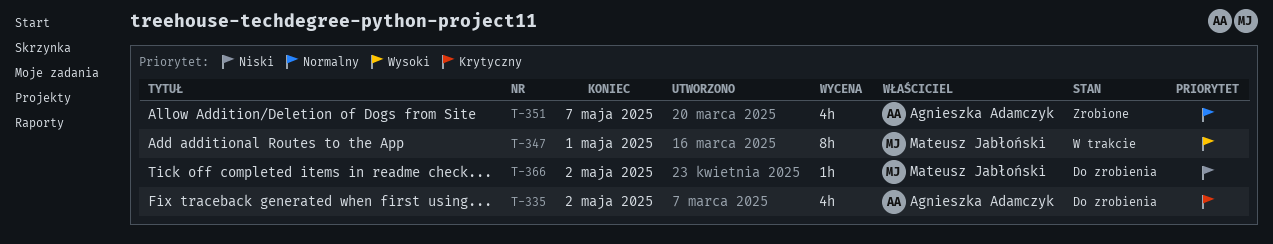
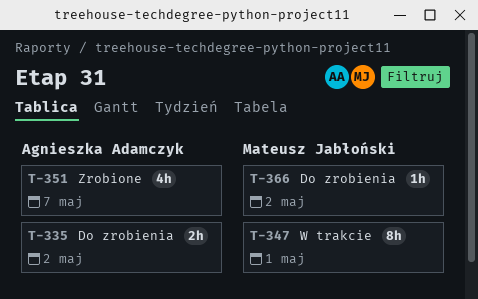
T-335, estimate: 4h -> 2h

